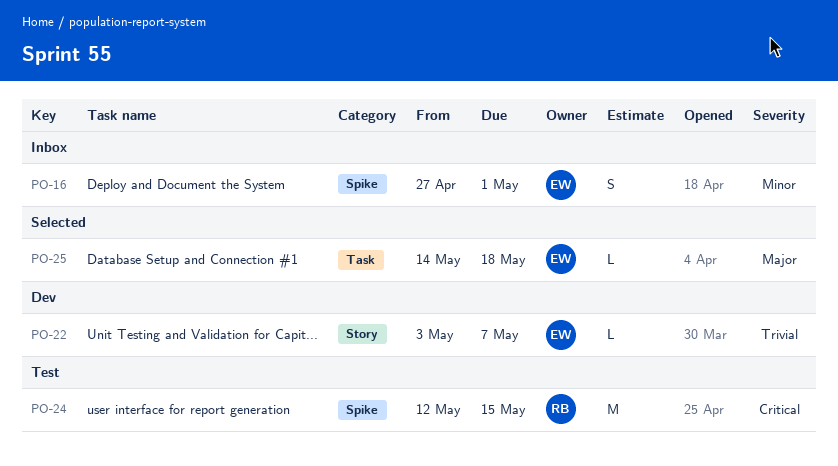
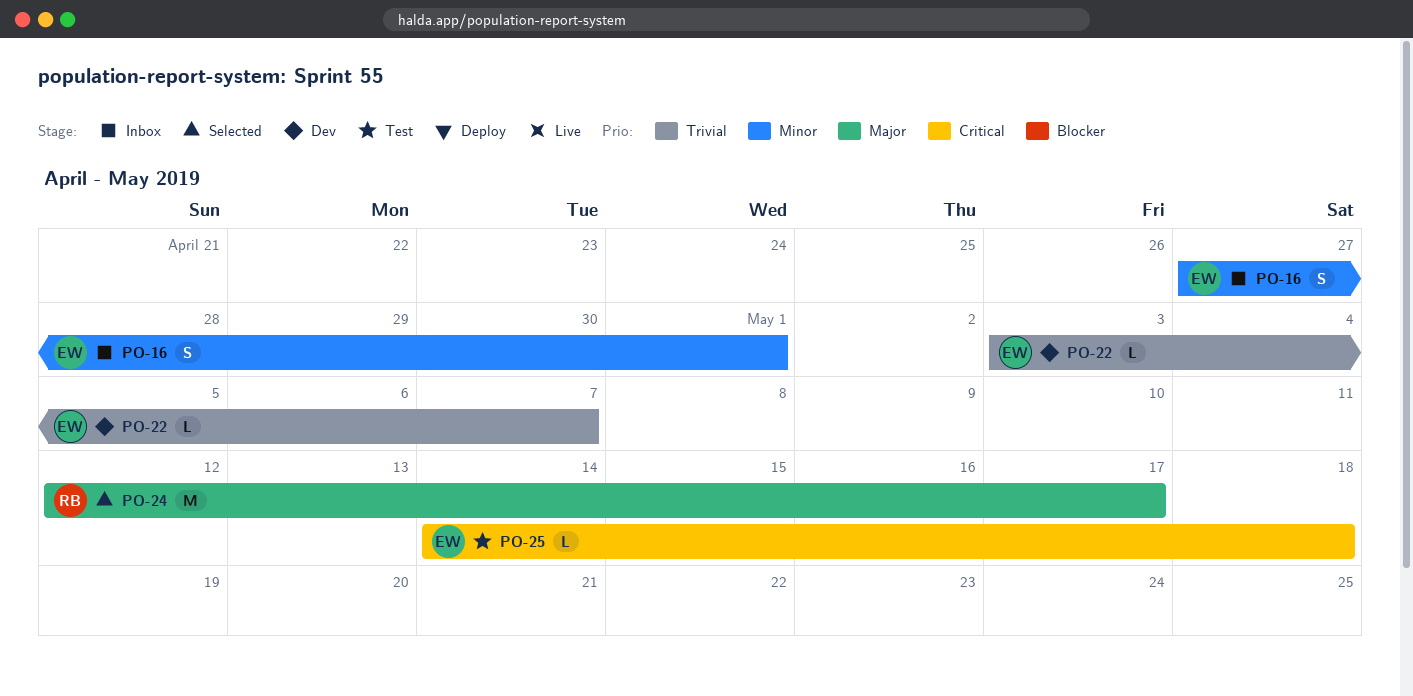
PO-24, status: Test -> Selected
PO-24, priority: Critical -> Major
PO-24, due: May 15 -> May 17
PO-25, status: Selected -> Test
PO-25, priority: Major -> Critical

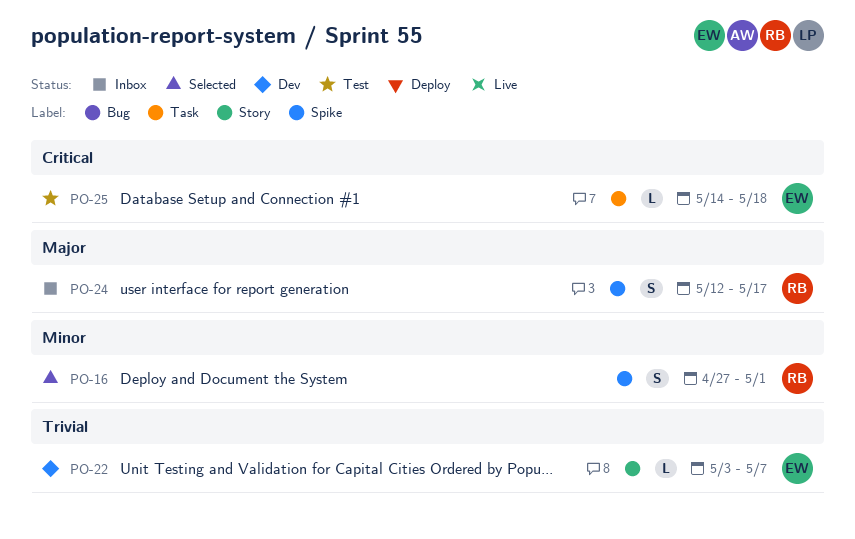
PO-16, status: Inbox -> Selected
PO-16, owner: EW -> RB
PO-24, status: Selected -> Inbox
PO-24, estimate: M -> S

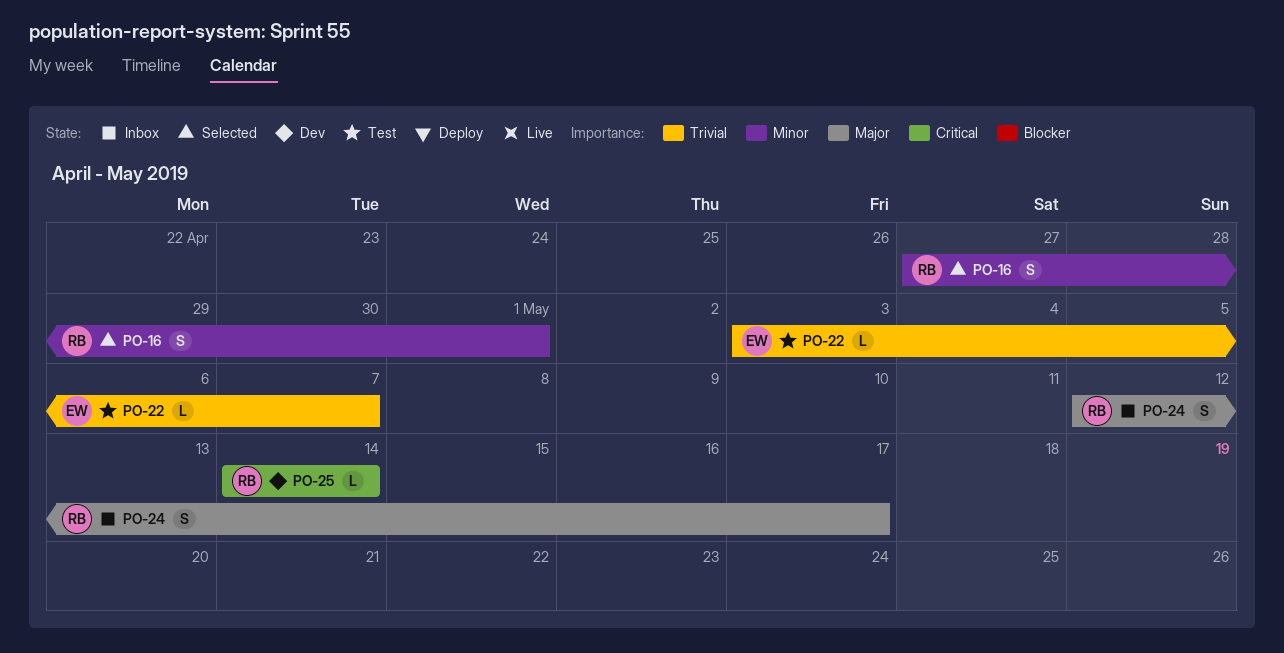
PO-22, status: Dev -> Test
PO-25, status: Test -> Dev
PO-25, owner: EW -> RB
PO-25, due: May 18 -> May 14

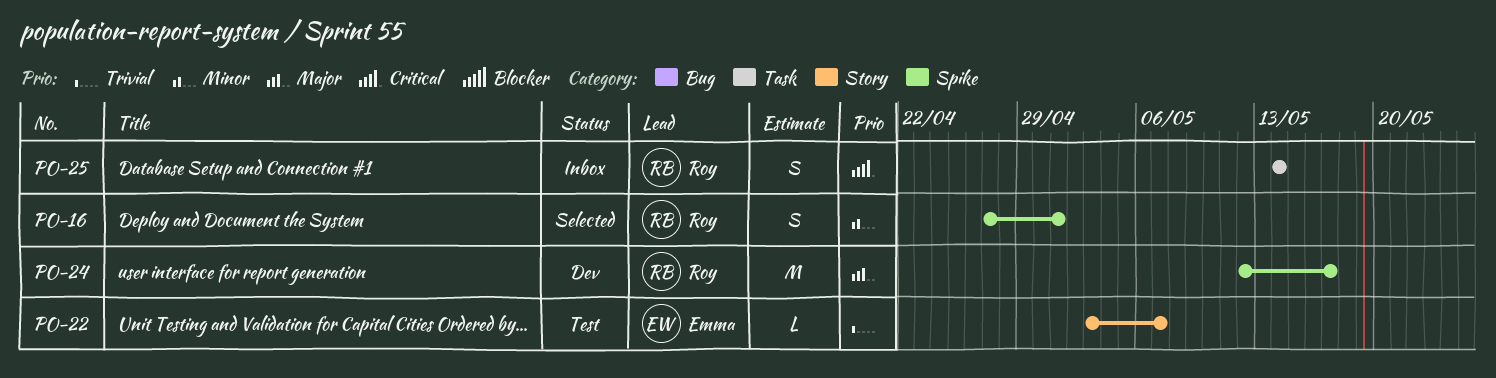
PO-24, status: Inbox -> Dev
PO-24, estimate: S -> M
PO-25, status: Dev -> Inbox
PO-25, estimate: L -> S

